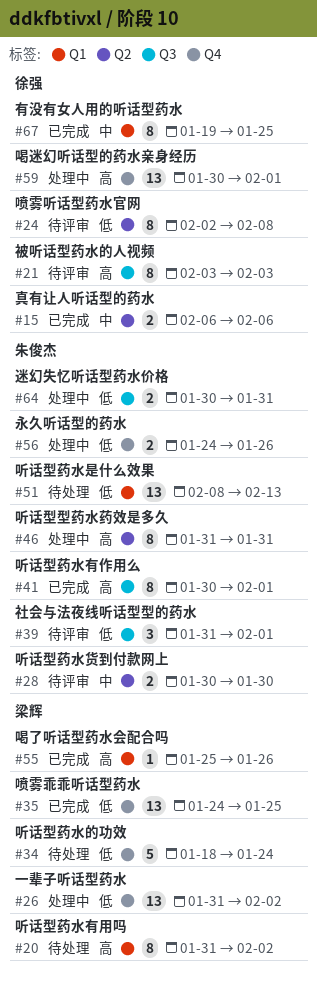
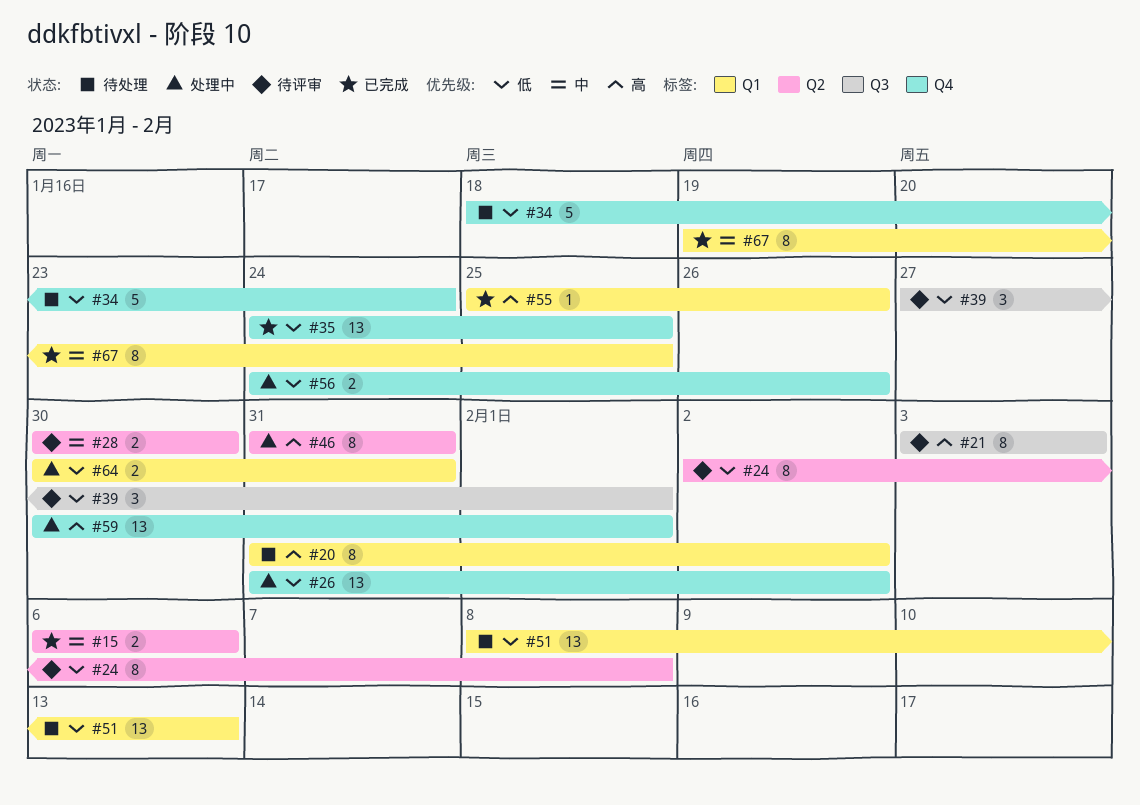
#39, start: Jan 31 -> Jan 27
#41: present -> none
#64, label: Q3 -> Q1

